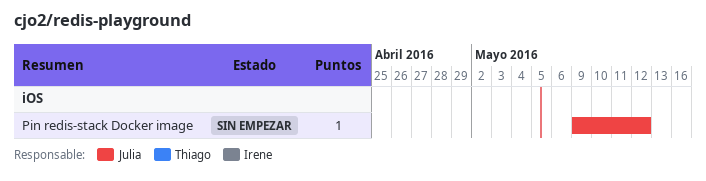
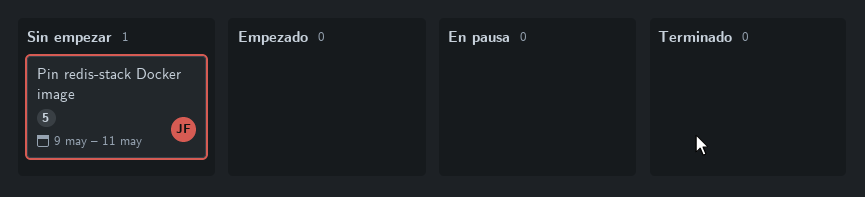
Pin redis-stack Docker image, estimate: 1 -> 5
Pin redis-stack Docker image, due: May 12 -> May 11

